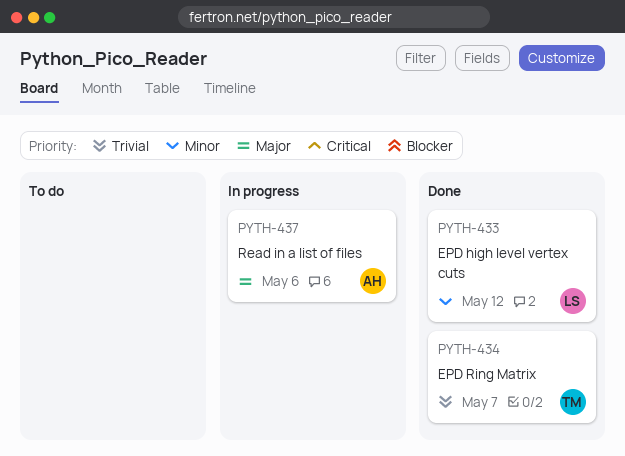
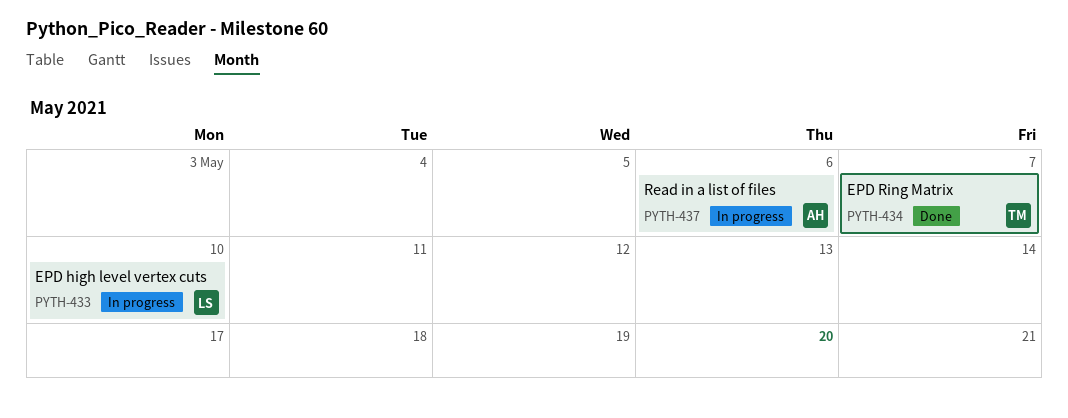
PYTH-433, status: Done -> In progress
PYTH-433, due: May 12 -> May 10

